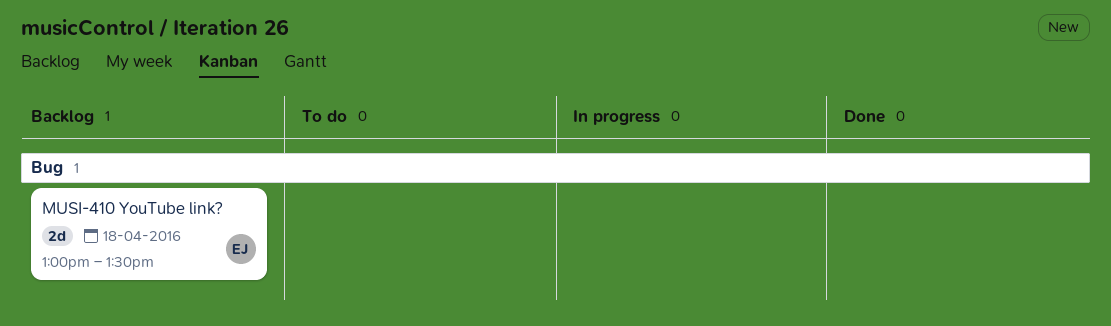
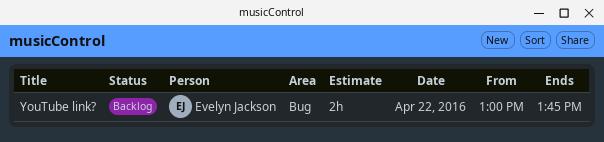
YouTube link?, estimate: 2d -> 2h
YouTube link?, day: Apr 18 -> Apr 22
YouTube link?, ends: 13:30 -> 13:45

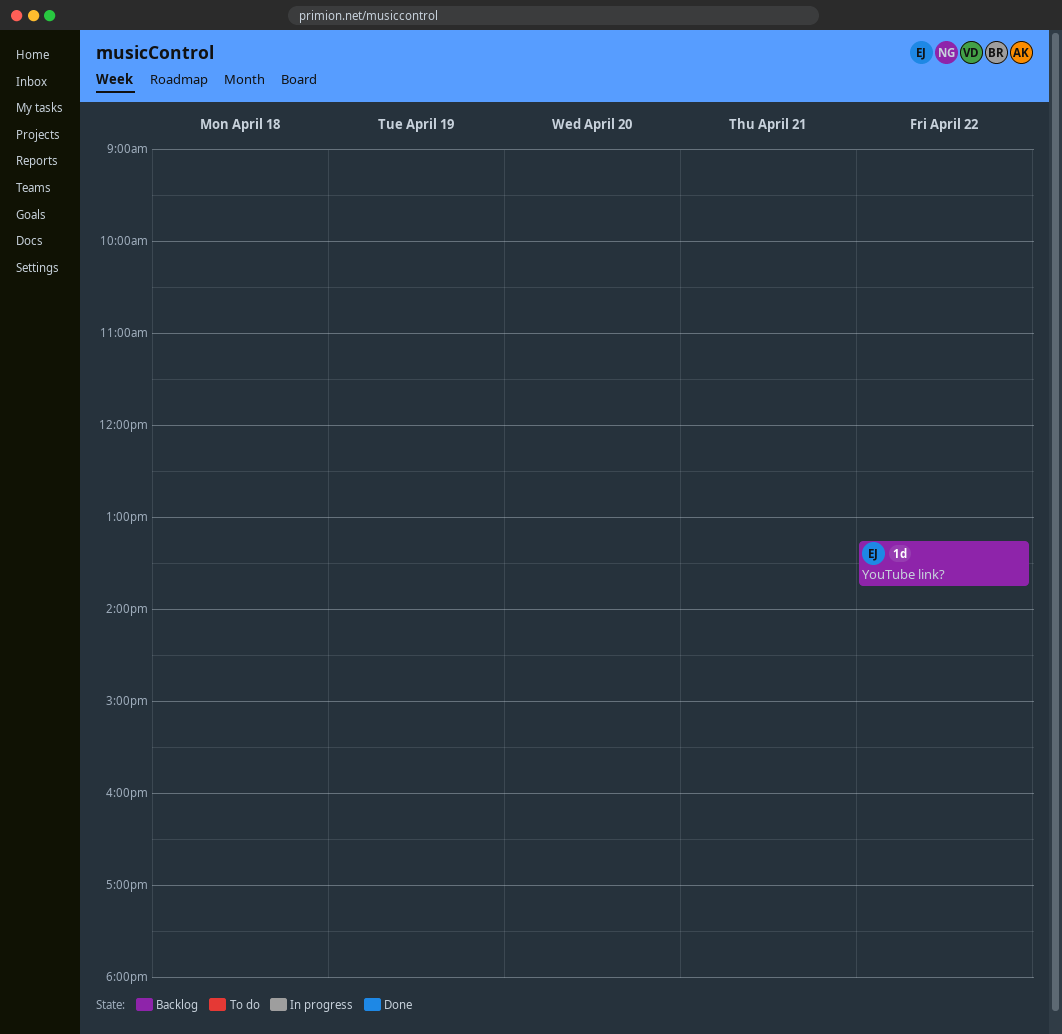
YouTube link?, estimate: 2h -> 1d
YouTube link?, begins: 13:00 -> 13:15

